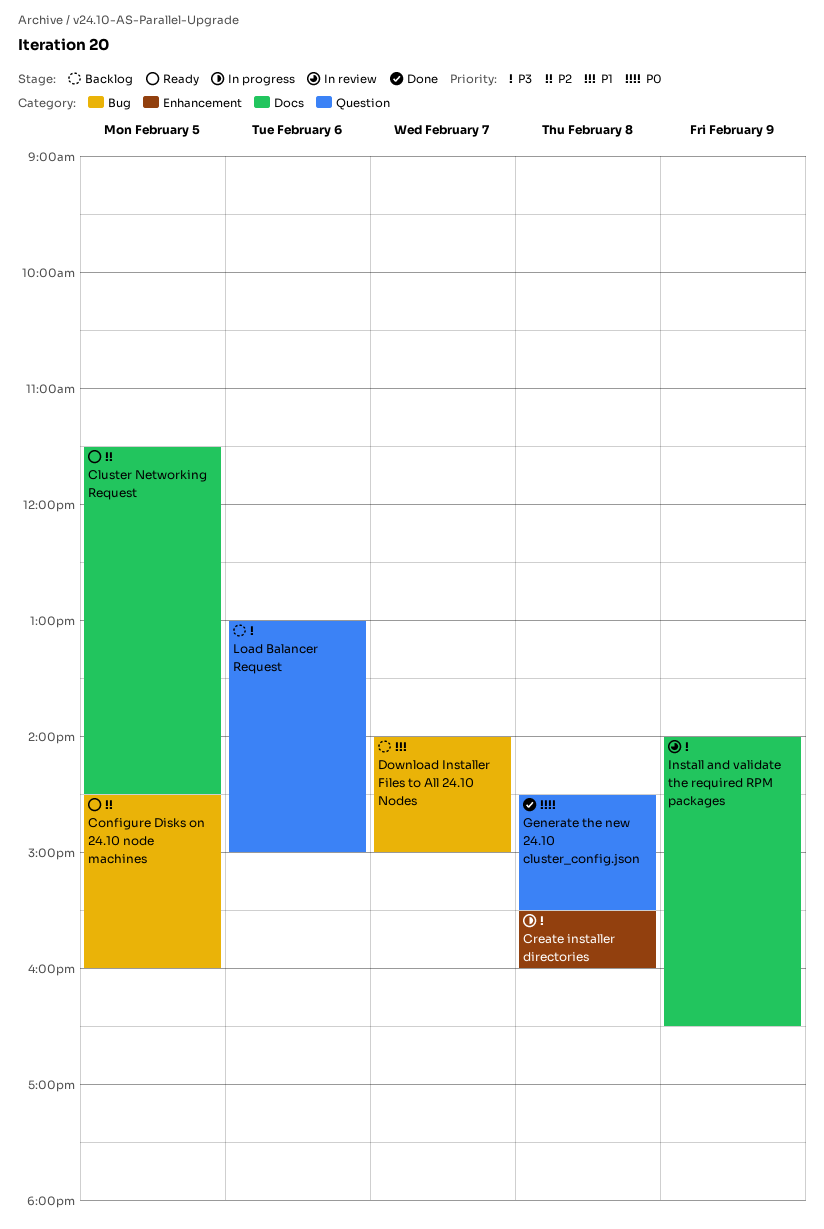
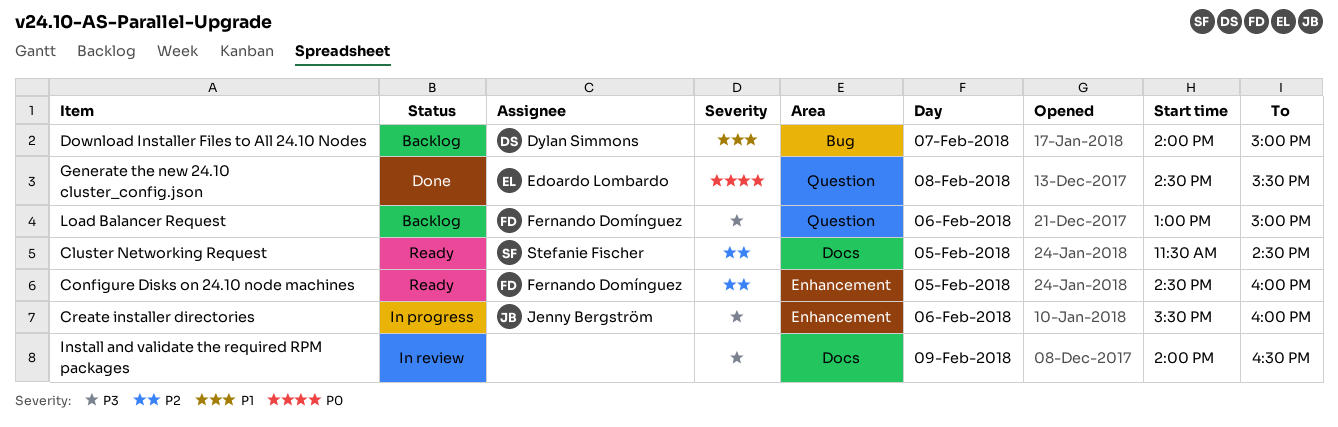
Configure Disks on 24.10 node machines, label: Bug -> Enhancement
Create installer directories, day: Feb 8 -> Feb 6

